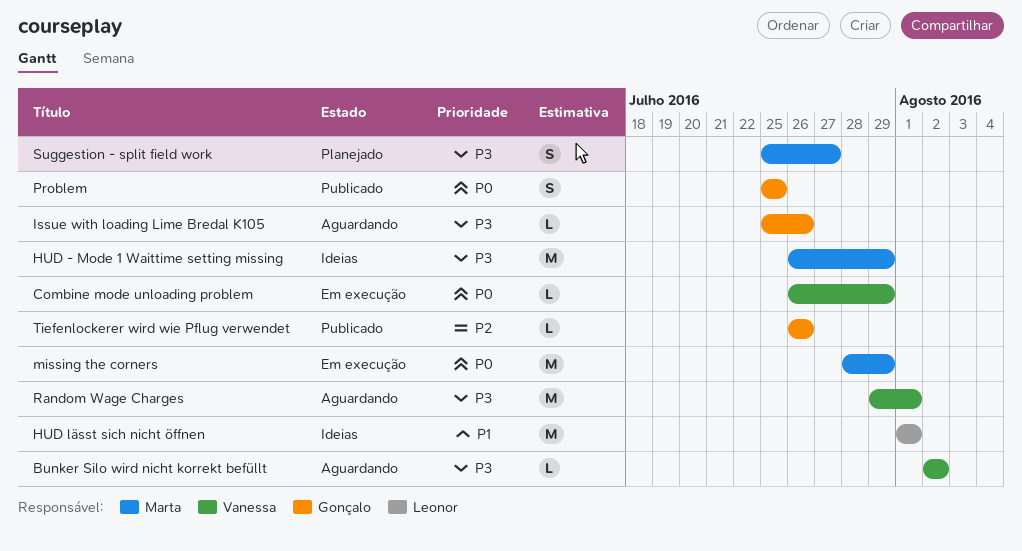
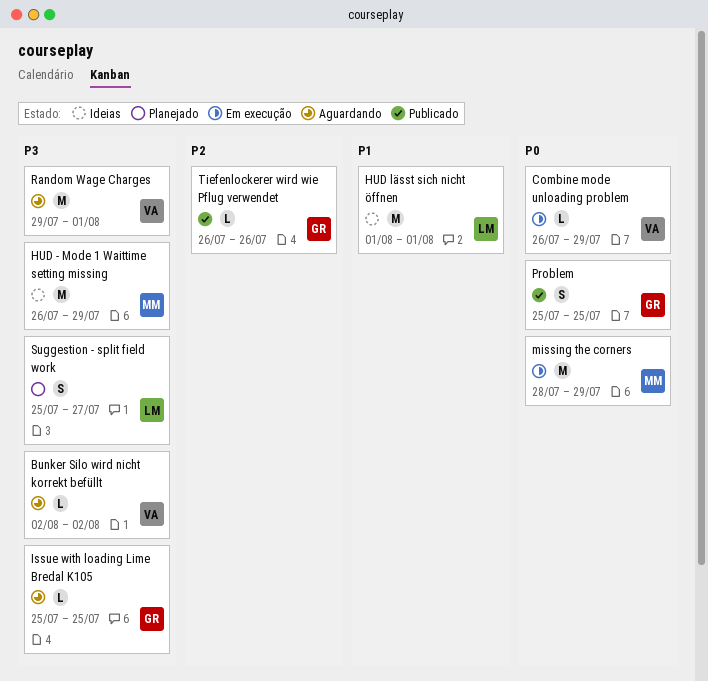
Issue with loading Lime Bredal K105, due: Jul 26 -> Jul 25
Suggestion - split field work, owner: Marta -> Leonor

